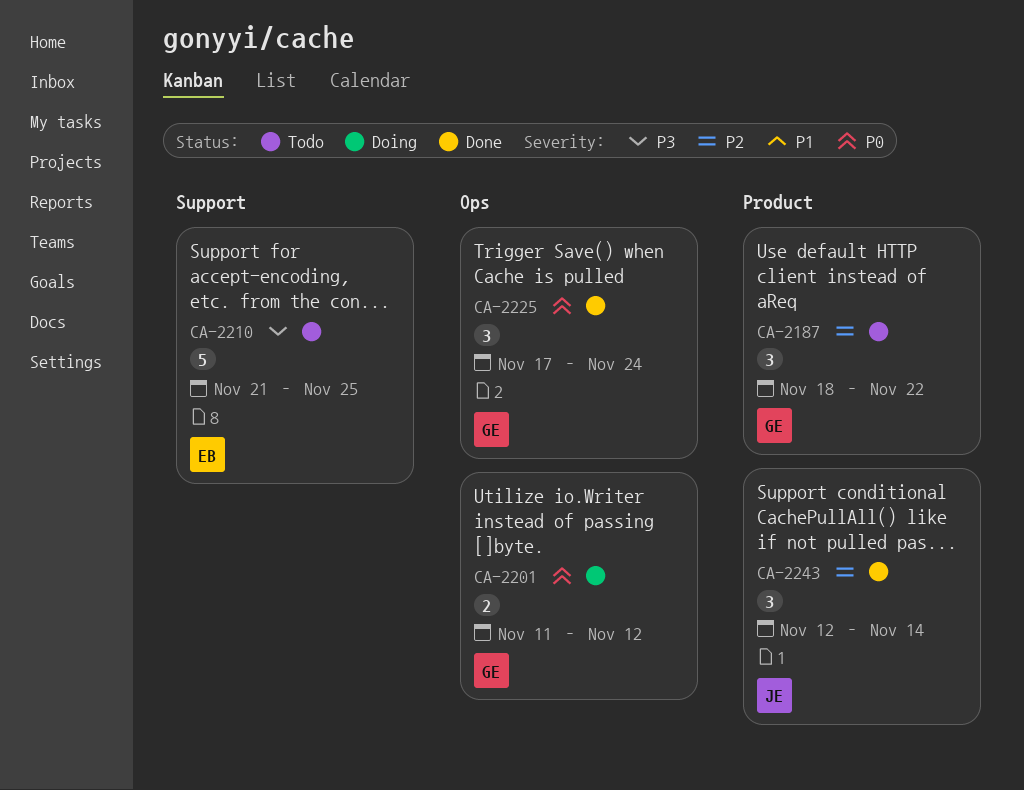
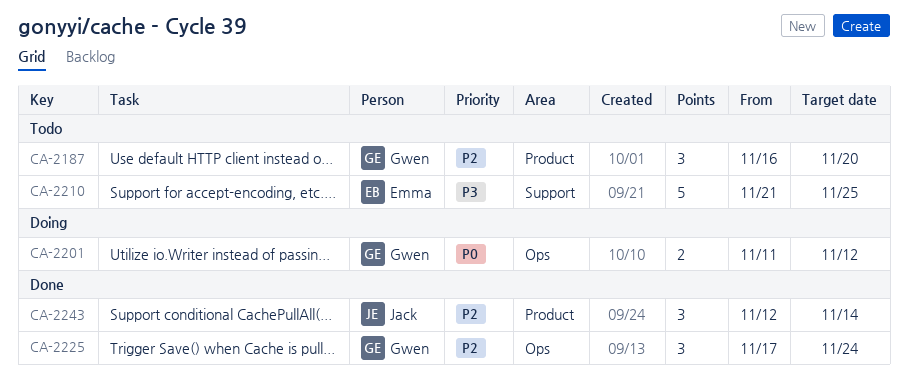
CA-2187, start: Nov 18 -> Nov 16
CA-2187, due: Nov 22 -> Nov 20
CA-2225, priority: P0 -> P2

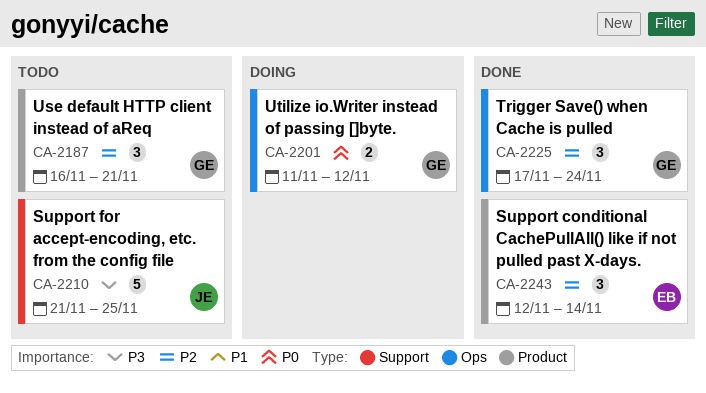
CA-2187, due: Nov 20 -> Nov 21
CA-2210, owner: Emma -> Jack
CA-2243, owner: Jack -> Emma

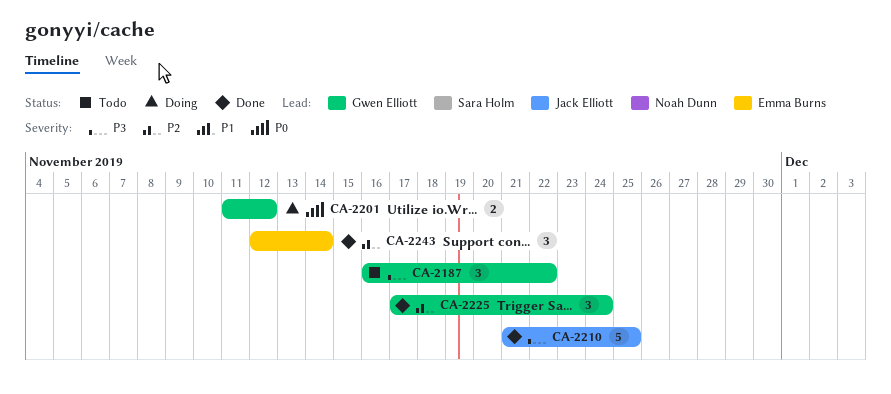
CA-2187, priority: P2 -> P3
CA-2187, due: Nov 21 -> Nov 22
CA-2210, status: Todo -> Done

